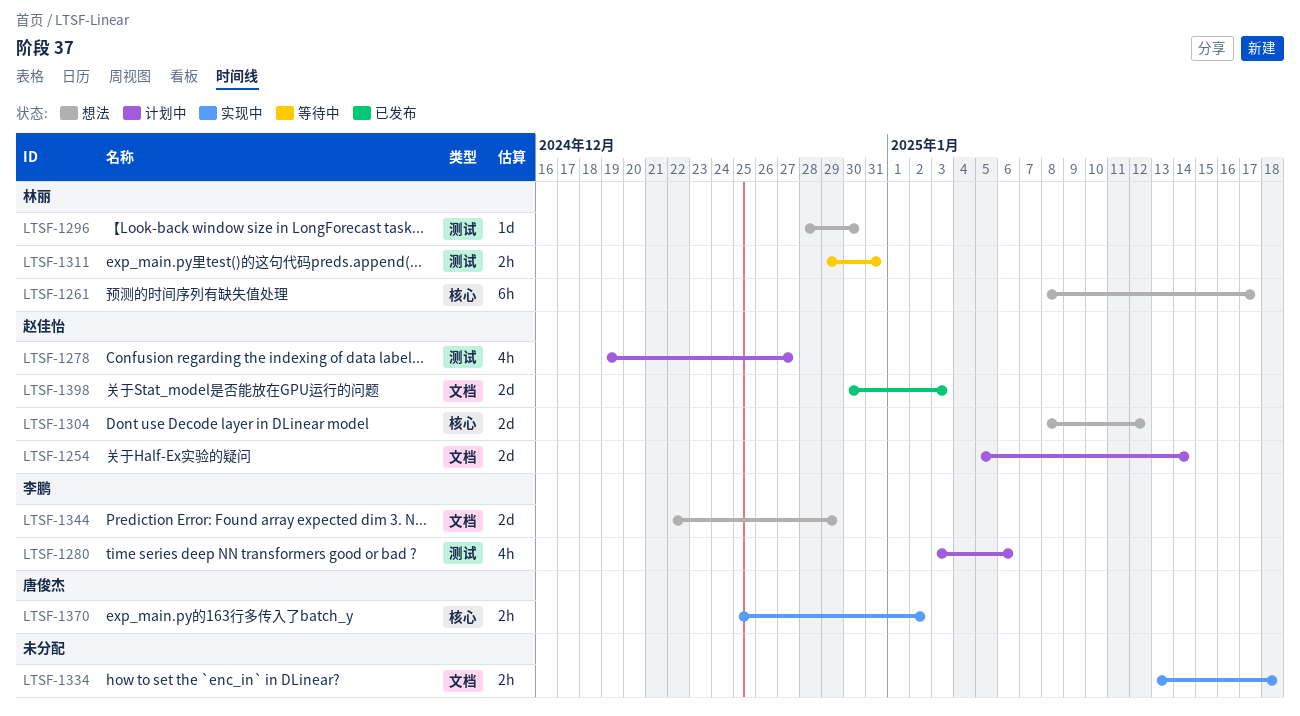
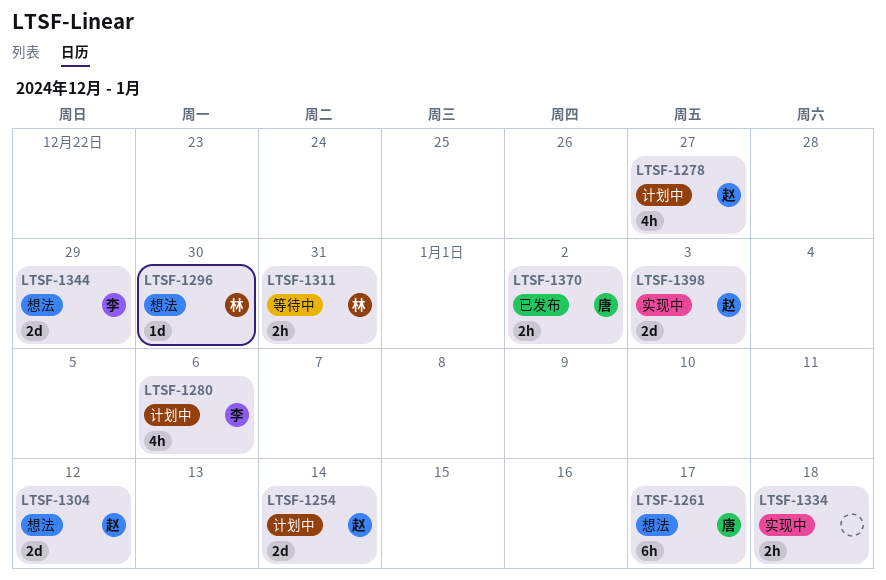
LTSF-1261, owner: 林丽 -> 唐俊杰
LTSF-1370, status: 实现中 -> 已发布
LTSF-1398, status: 已发布 -> 实现中

